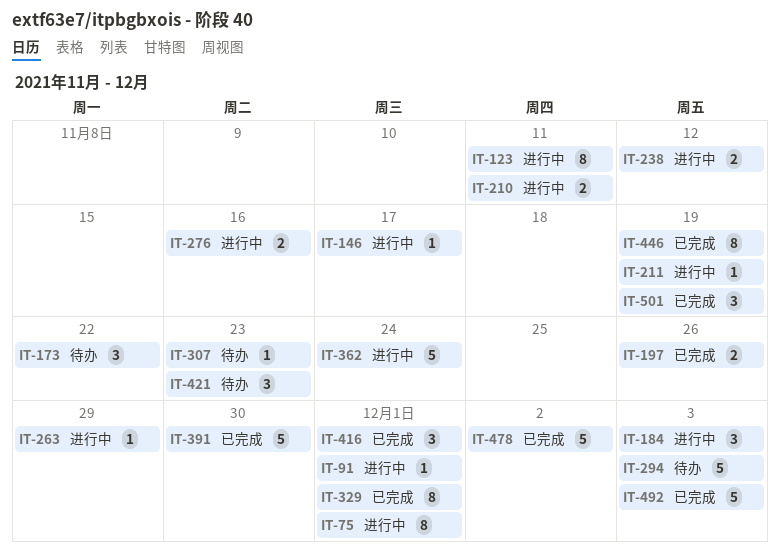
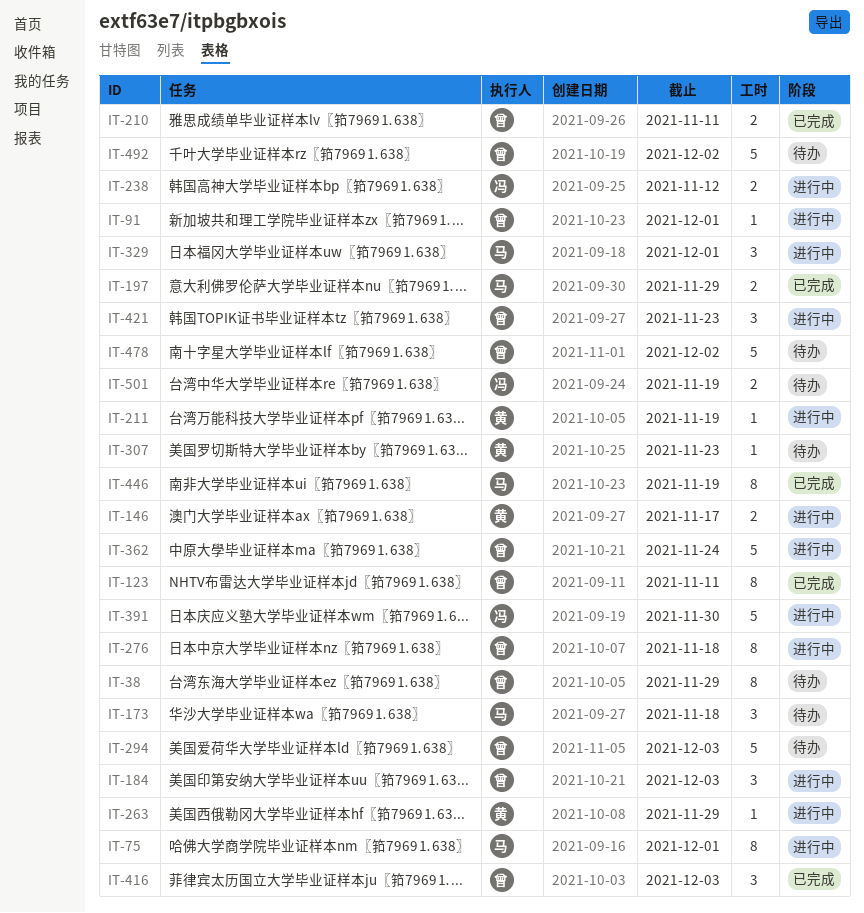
IT-38: none -> present
IT-123, status: 进行中 -> 已完成
IT-146, estimate: 1 -> 2
IT-173, due: Nov 22 -> Nov 18
IT-197, due: Nov 26 -> Nov 29
IT-210, status: 进行中 -> 已完成
IT-276, estimate: 2 -> 8
IT-276, due: Nov 16 -> Nov 18
IT-329, status: 已完成 -> 进行中
IT-329, estimate: 8 -> 3
IT-391, status: 已完成 -> 进行中
IT-416, due: Dec 1 -> Dec 3
IT-421, status: 待办 -> 进行中
IT-478, status: 已完成 -> 待办
IT-492, status: 已完成 -> 待办
IT-492, due: Dec 3 -> Dec 2
IT-501, status: 已完成 -> 待办
IT-501, estimate: 3 -> 2

